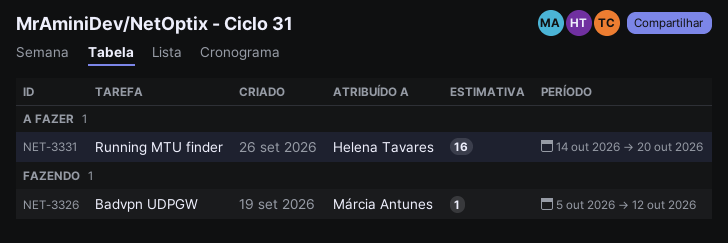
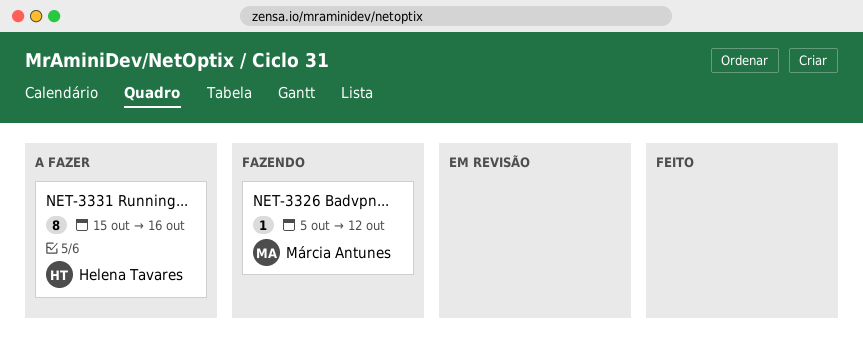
NET-3331, estimate: 16 -> 8
NET-3331, start: Oct 14 -> Oct 15
NET-3331, due: Oct 20 -> Oct 16

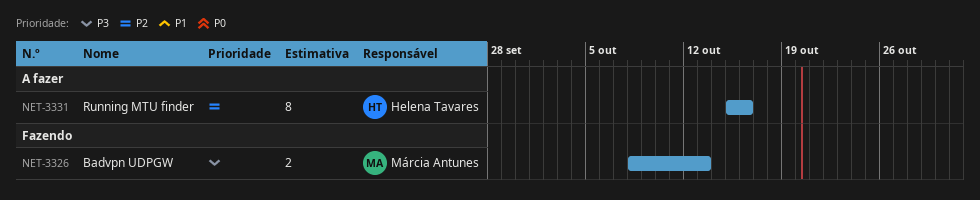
NET-3326, estimate: 1 -> 2
NET-3326, start: Oct 5 -> Oct 8
NET-3326, due: Oct 12 -> Oct 13

